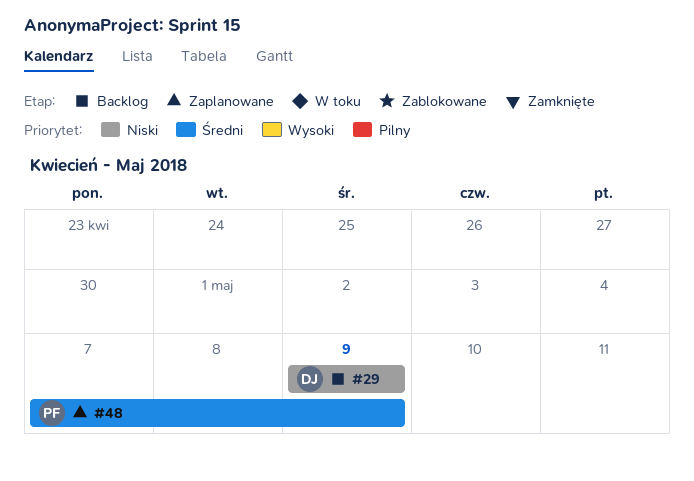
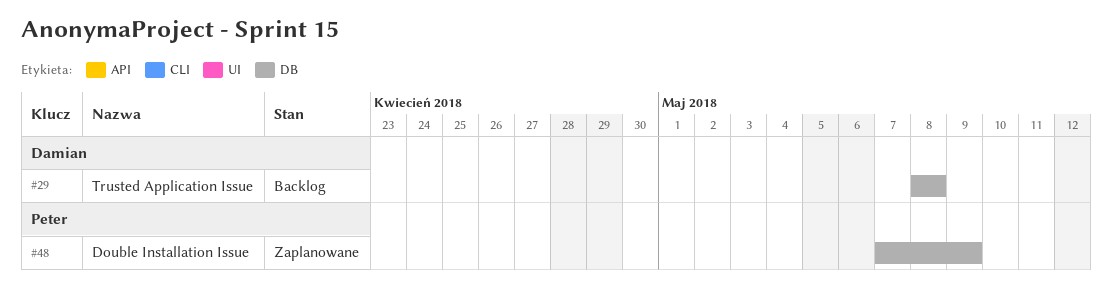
#29, start: May 9 -> May 8
#29, due: May 9 -> May 8

